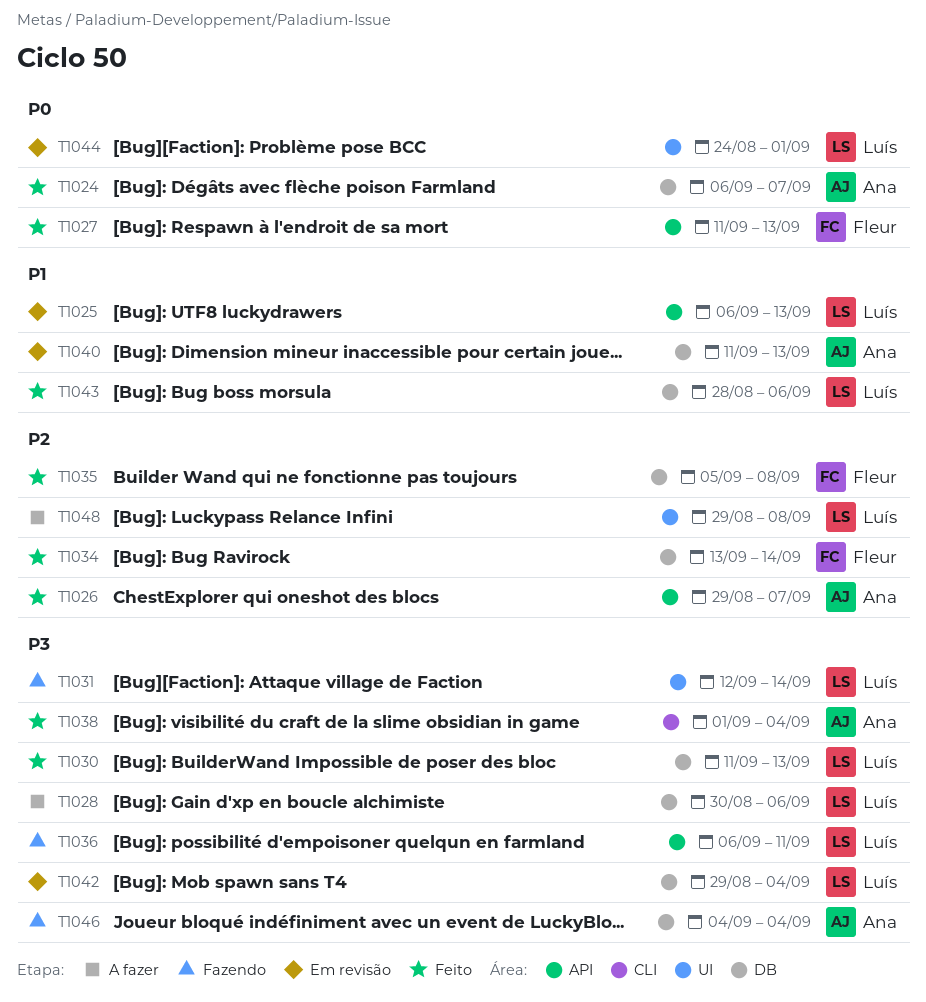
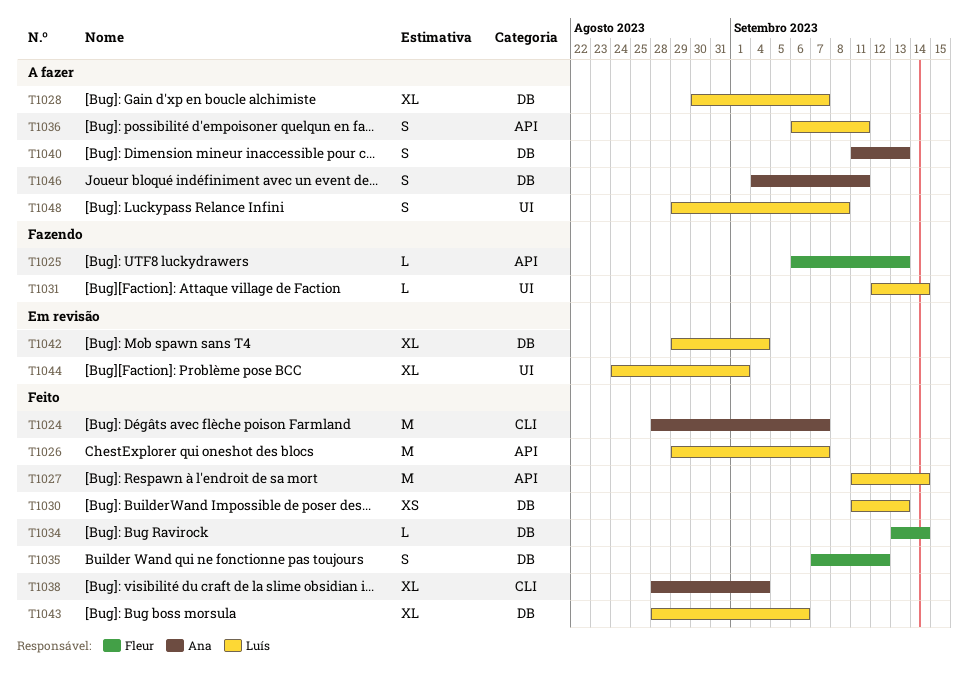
T1024, label: DB -> CLI
T1024, start: Sep 6 -> Aug 28
T1025, status: Em revisão -> Fazendo
T1025, owner: Luís -> Fleur
T1026, owner: Ana -> Luís
T1027, owner: Fleur -> Luís
T1027, due: Sep 13 -> Sep 14
T1028, due: Sep 6 -> Sep 7
T1035, start: Sep 5 -> Sep 7
T1035, due: Sep 8 -> Sep 12
T1036, status: Fazendo -> A fazer
T1038, start: Sep 1 -> Aug 28
T1040, status: Em revisão -> A fazer
T1046, status: Fazendo -> A fazer
T1046, due: Sep 4 -> Sep 11

